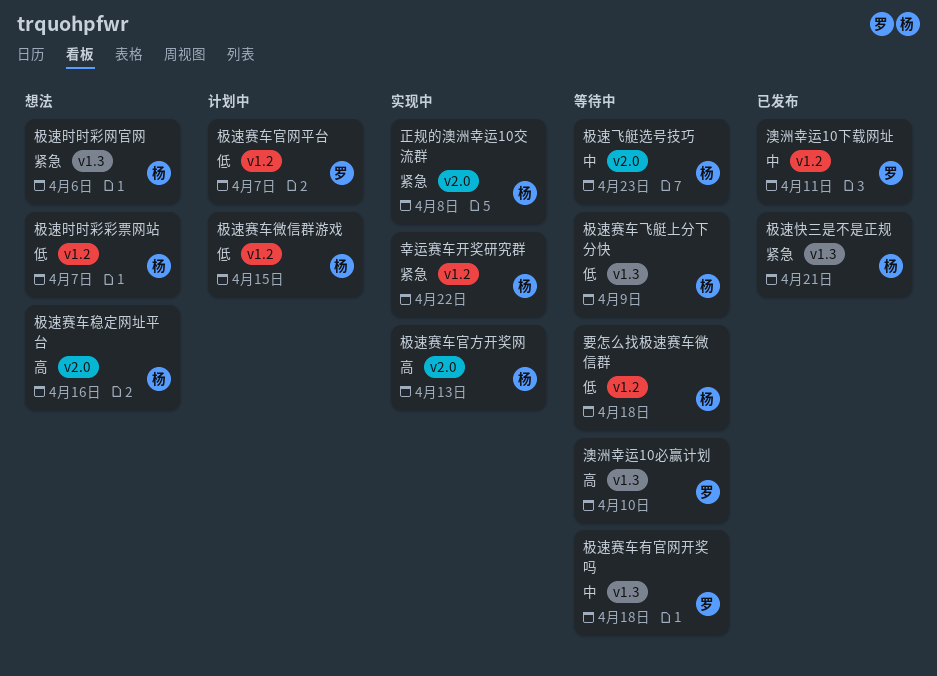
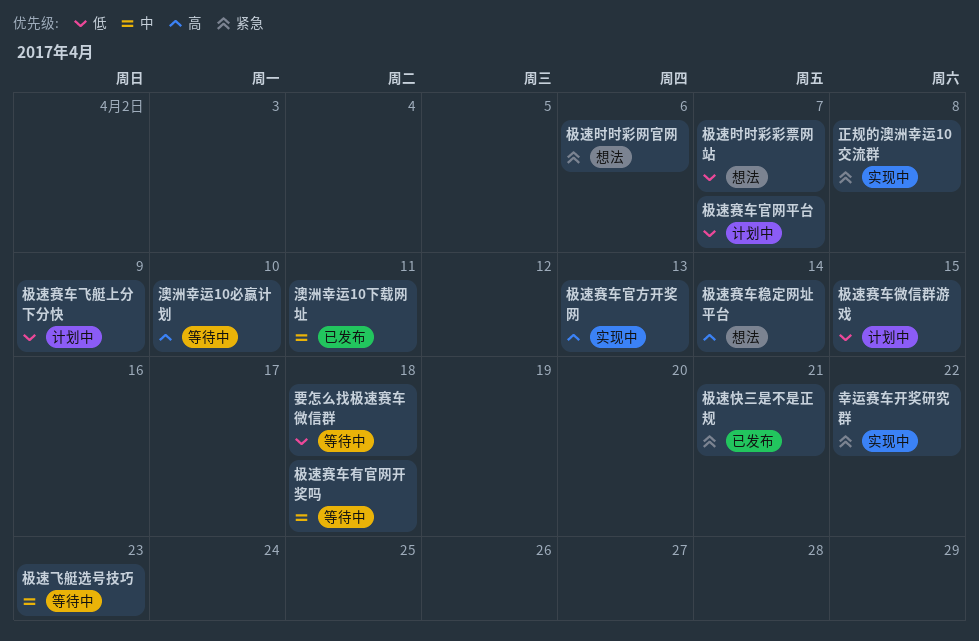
极速赛车稳定网址平台, due: Apr 16 -> Apr 14
极速赛车飞艇上分下分快, status: 等待中 -> 计划中

